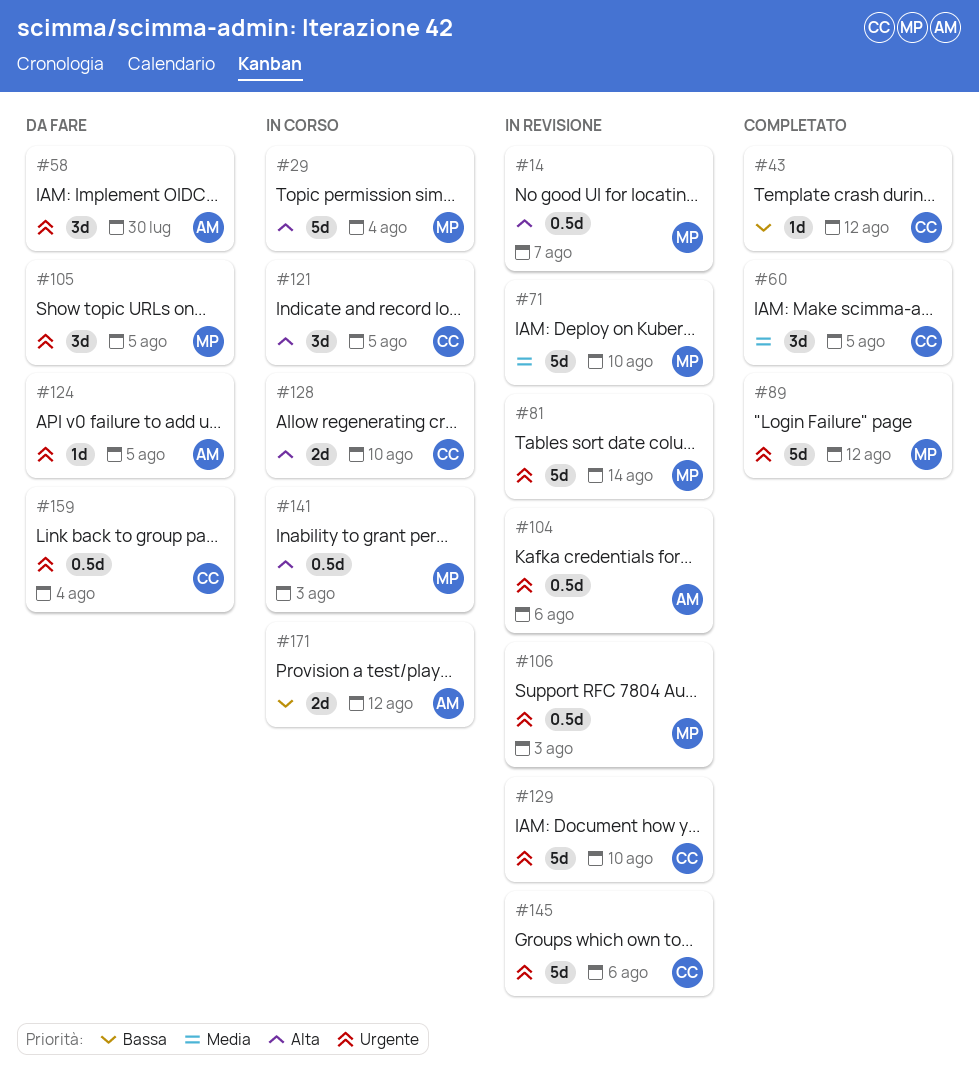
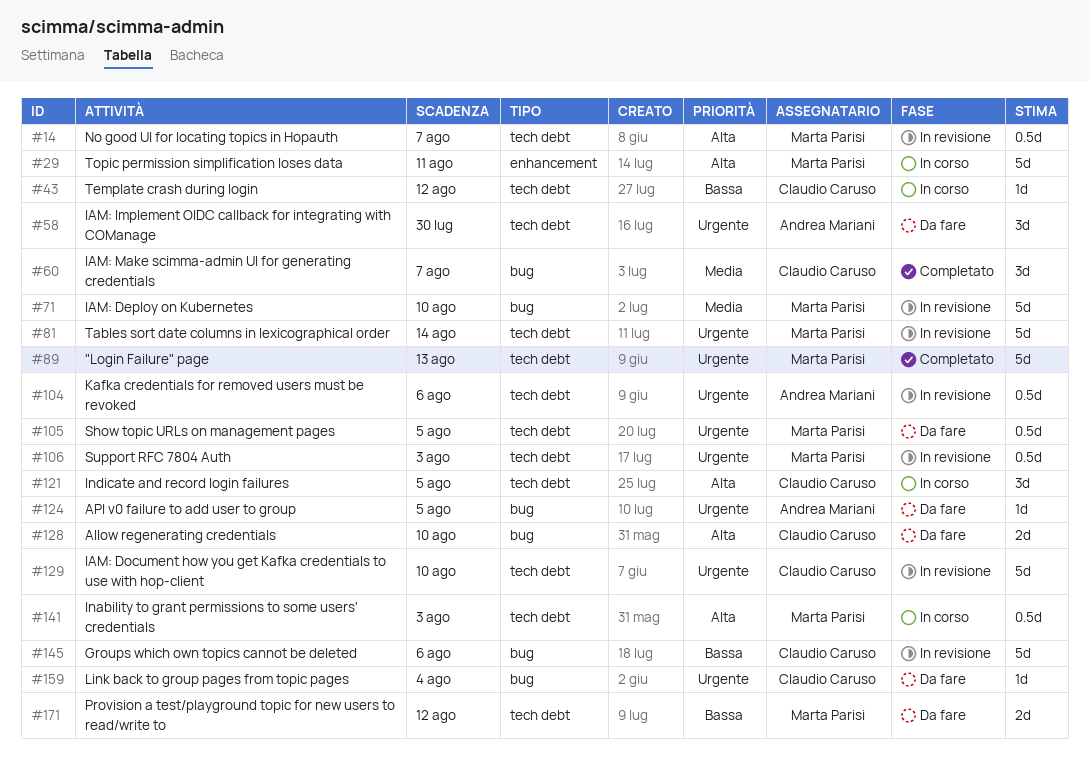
#29, due: Aug 4 -> Aug 11
#43, status: Completato -> In corso
#60, due: Aug 5 -> Aug 7
#89, due: Aug 12 -> Aug 13
#105, estimate: 3d -> 0.5d
#128, status: In corso -> Da fare
#145, priority: Urgente -> Bassa
#159, estimate: 0.5d -> 1d
#171, status: In corso -> Da fare
#171, owner: Andrea Mariani -> Marta Parisi

